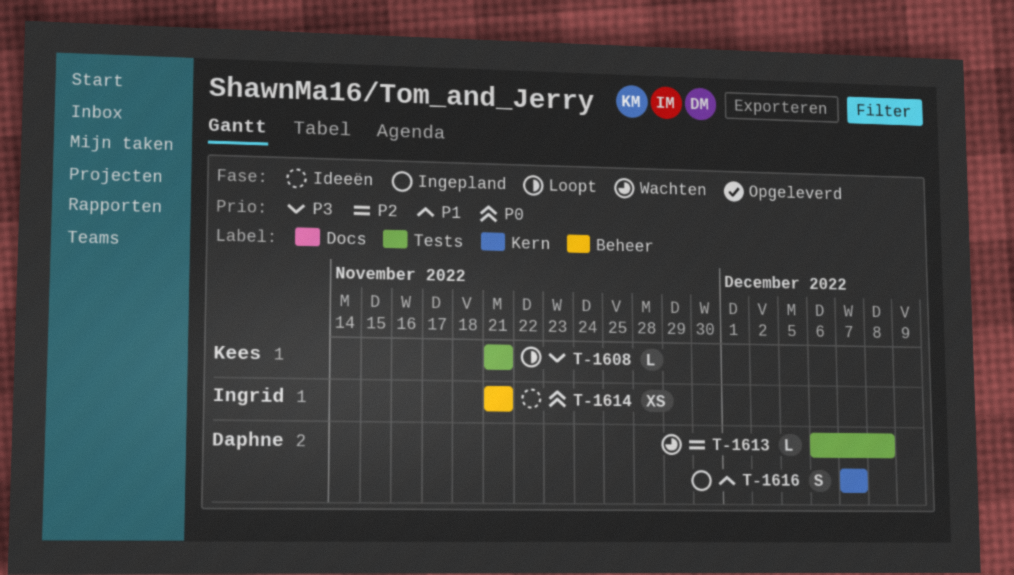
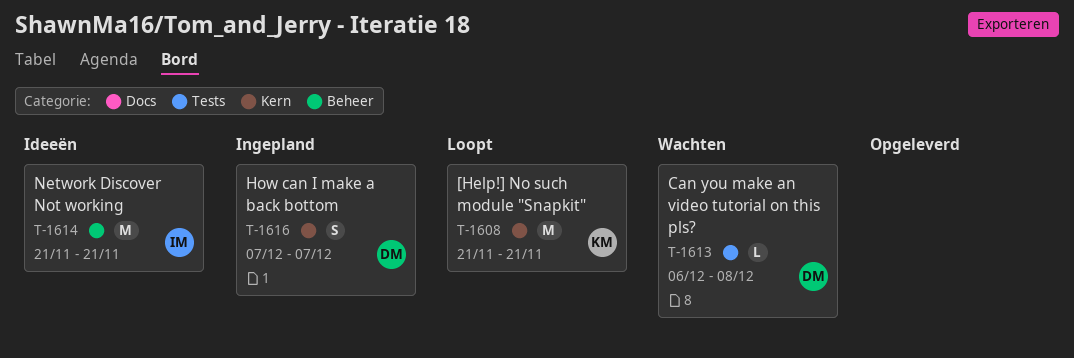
T-1608, label: Tests -> Kern
T-1608, estimate: L -> M
T-1614, estimate: XS -> M

